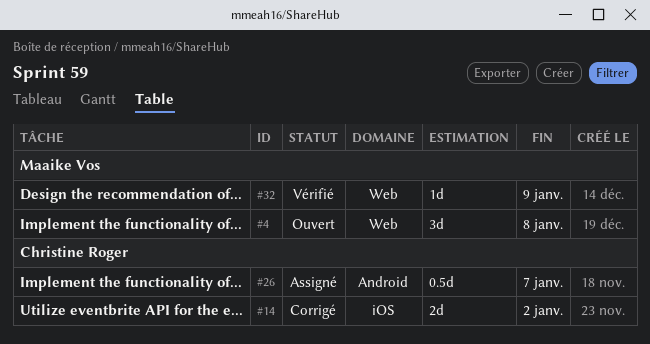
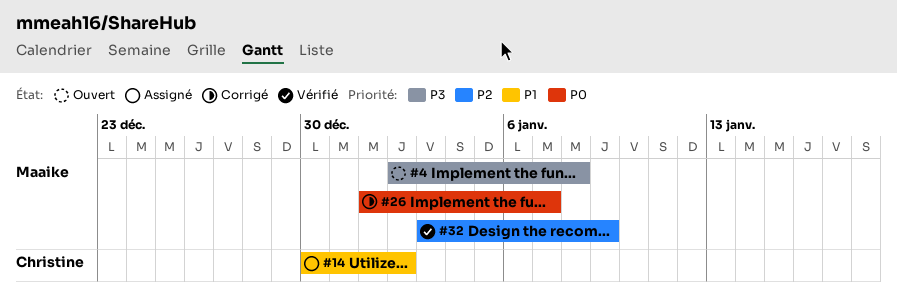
#14, status: Corrigé -> Assigné
#26, status: Assigné -> Corrigé
#26, owner: Christine Roger -> Maaike Vos

